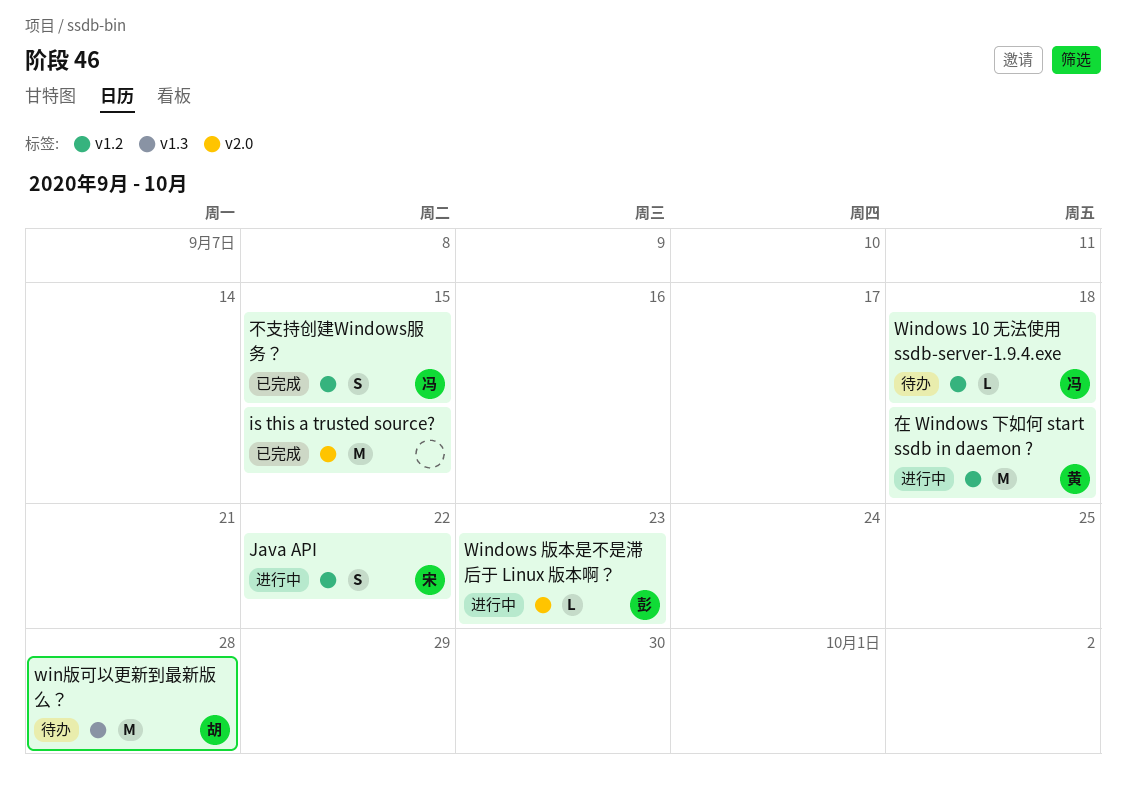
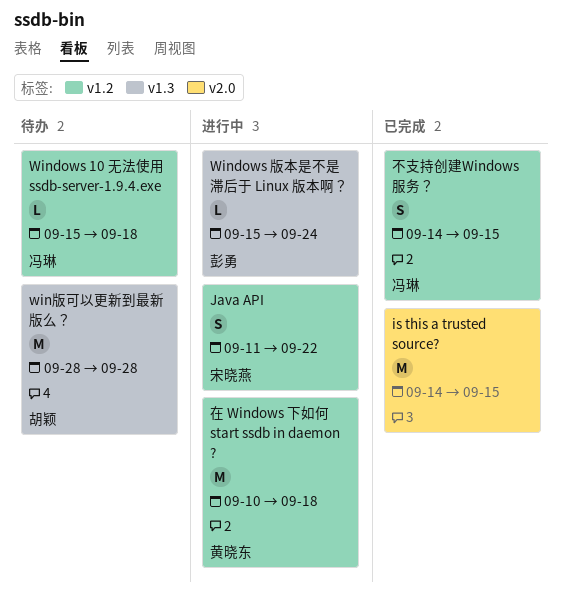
Windows 版本是不是滞后于 Linux 版本啊？, label: v2.0 -> v1.3
Windows 版本是不是滞后于 Linux 版本啊？, due: Sep 23 -> Sep 24

